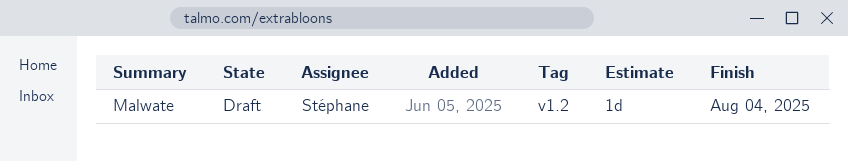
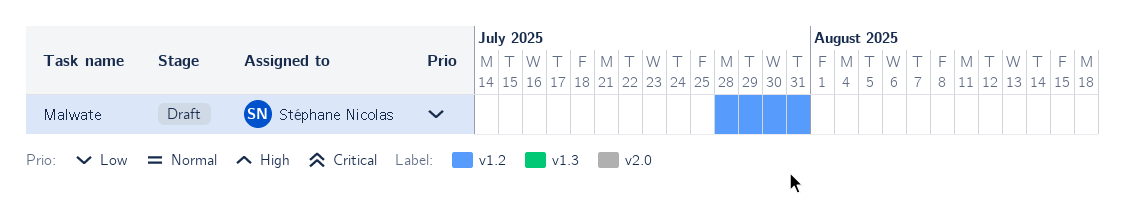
Malwate, due: Aug 4 -> Jul 31

